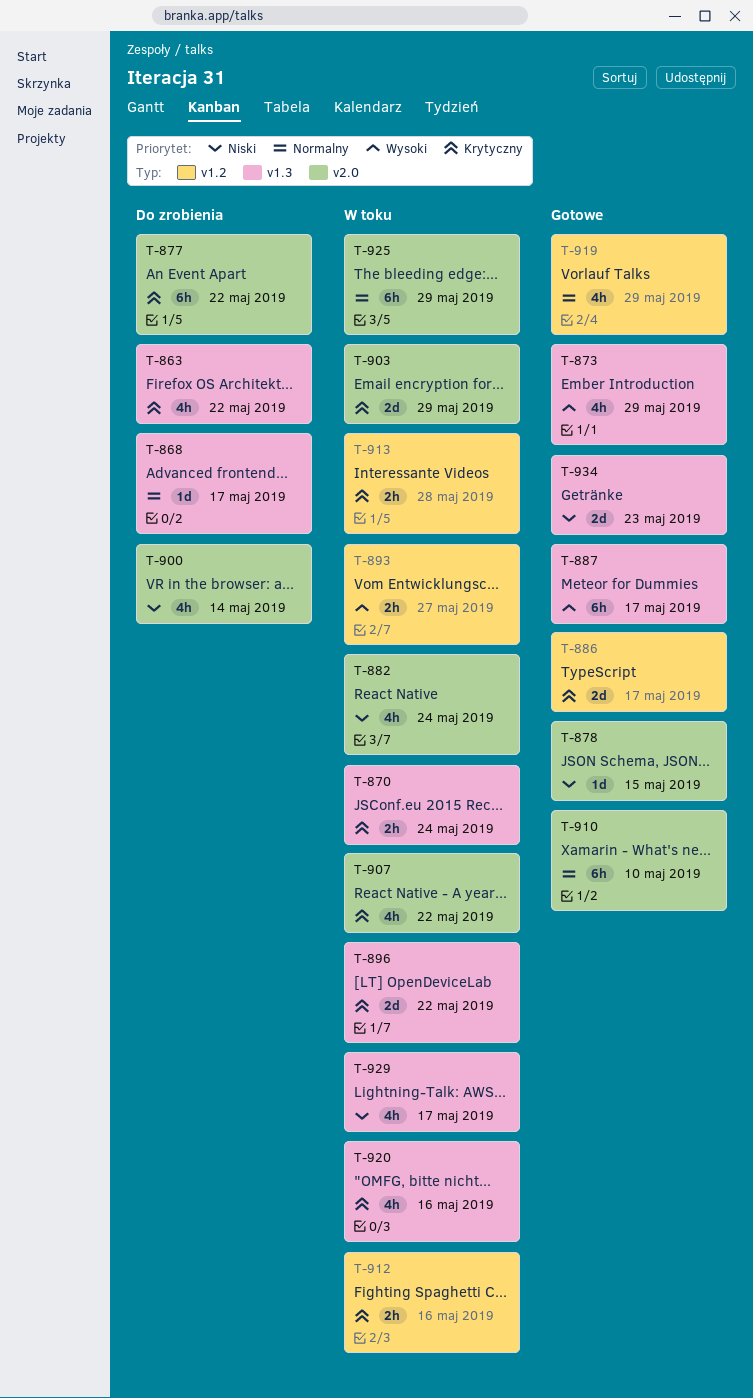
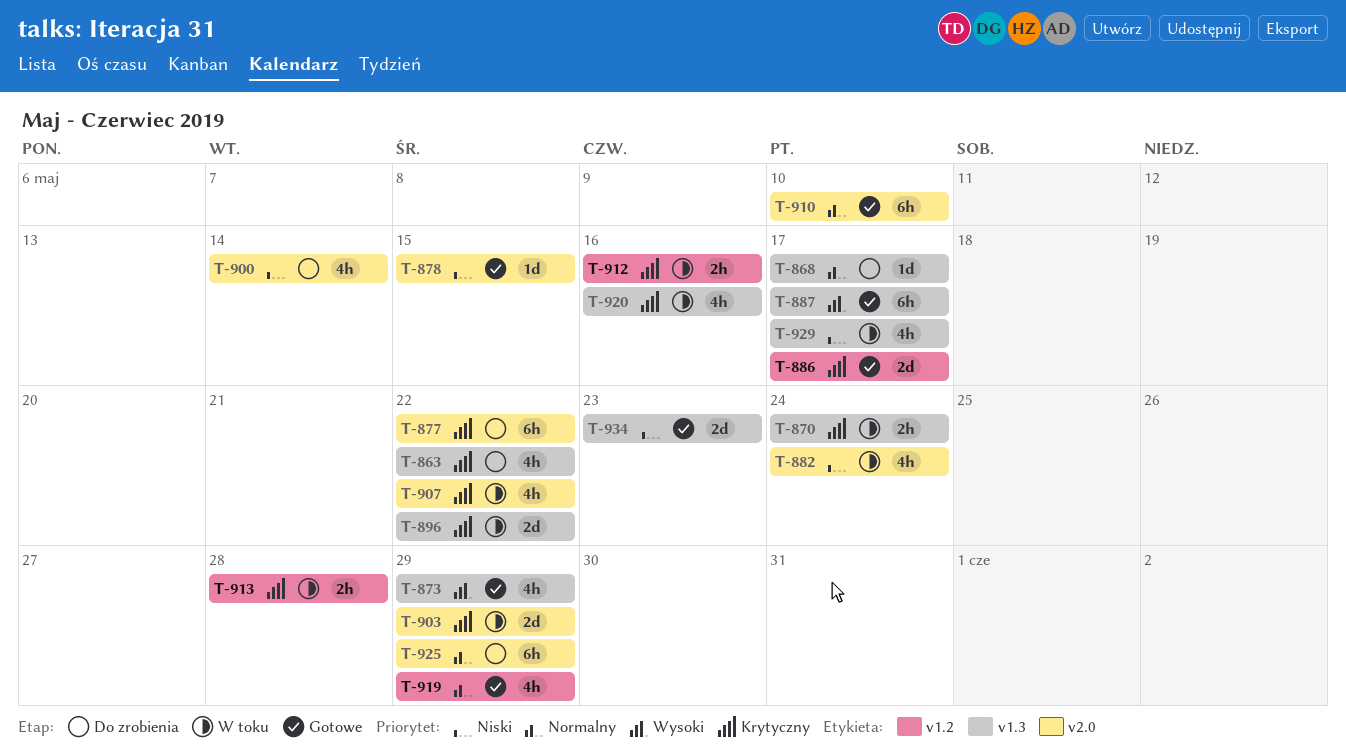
T-893: present -> none
T-925, status: W toku -> Do zrobienia

